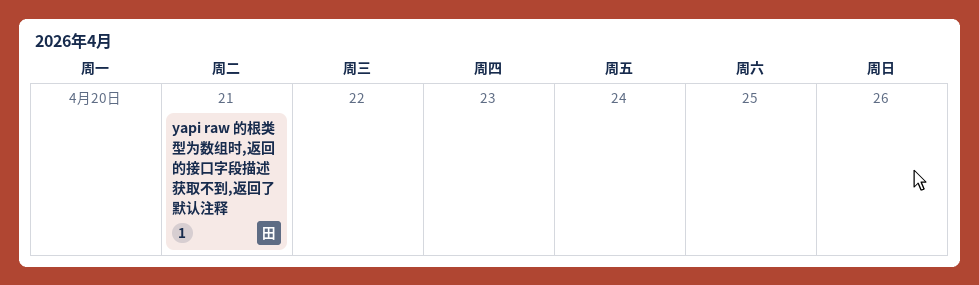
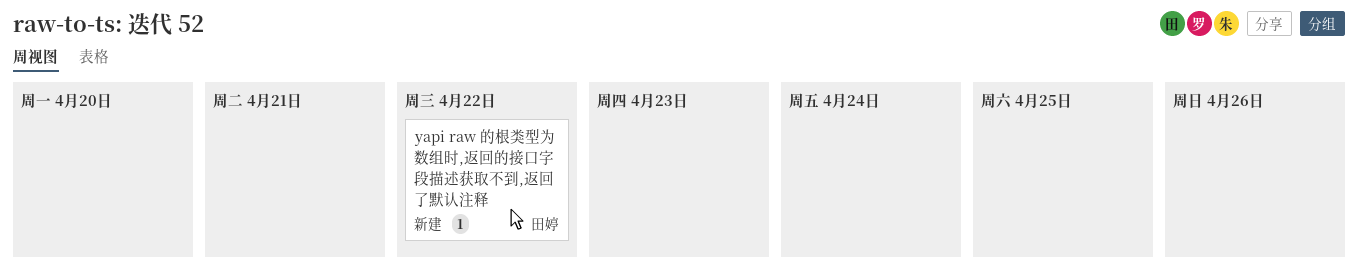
yapi raw 的根类型为数组时,返回的接口字段描述获取不到,返回了默认注释, due: Apr 21 -> Apr 22

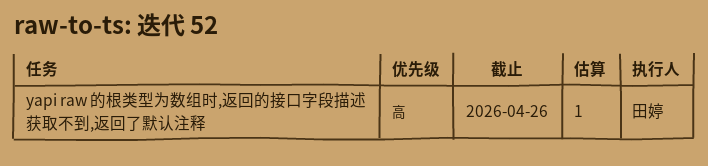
yapi raw 的根类型为数组时,返回的接口字段描述获取不到,返回了默认注释, due: Apr 22 -> Apr 26

